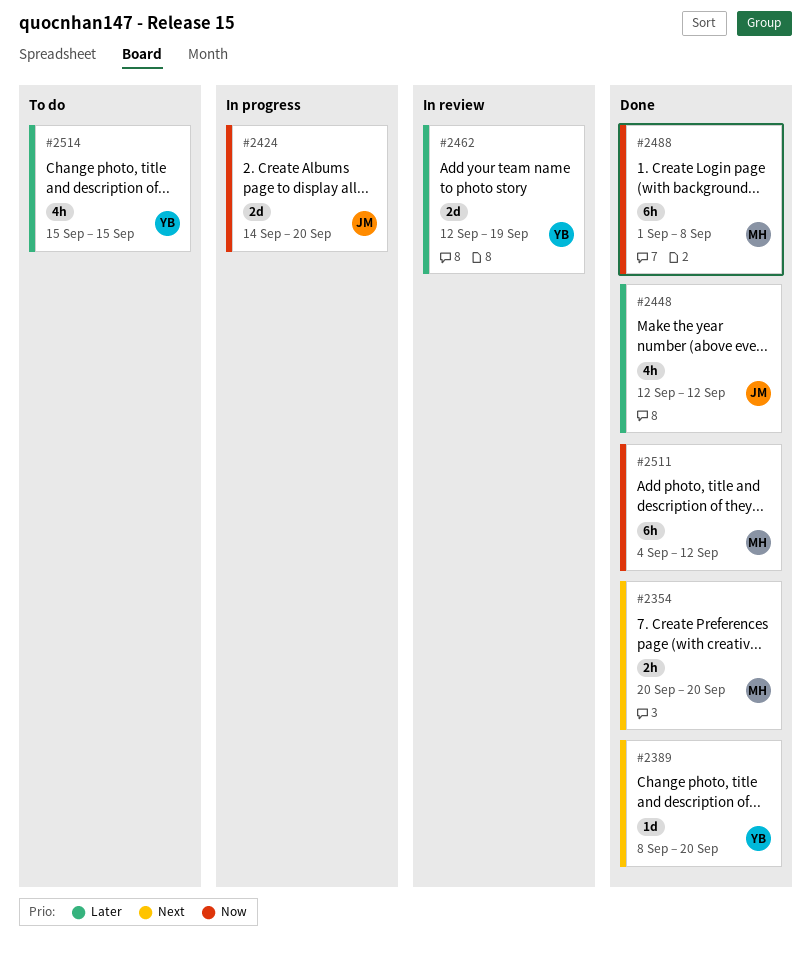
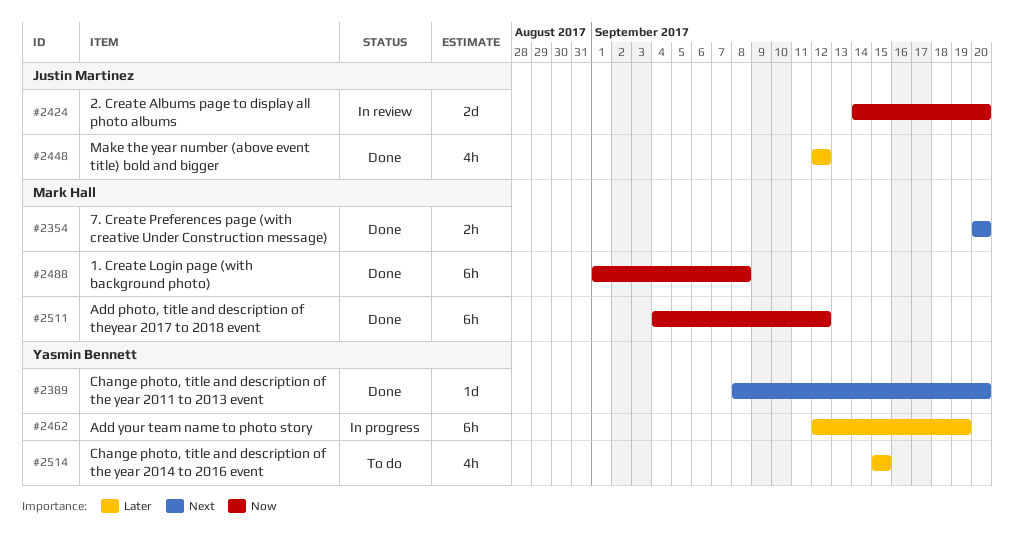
#2424, status: In progress -> In review
#2462, status: In review -> In progress
#2462, estimate: 2d -> 6h

